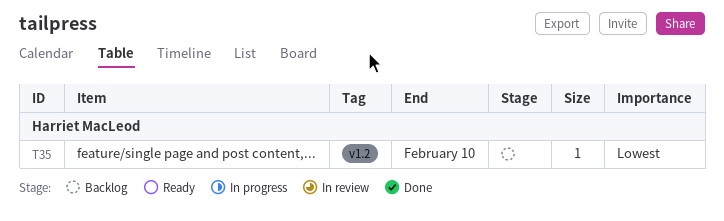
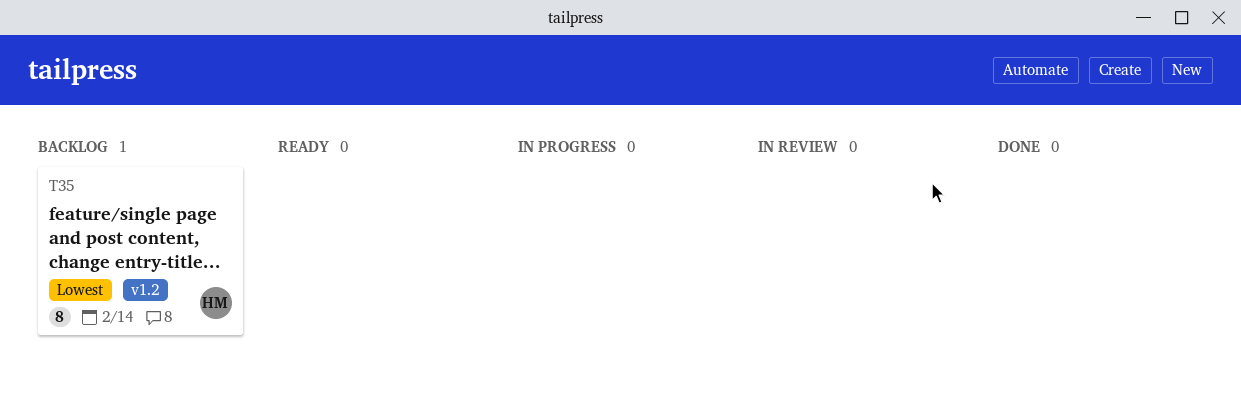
T35, estimate: 1 -> 8
T35, due: Feb 10 -> Feb 14

